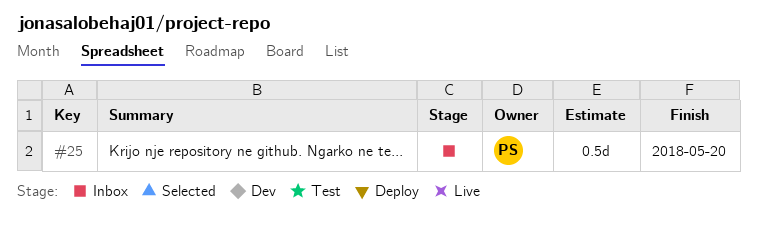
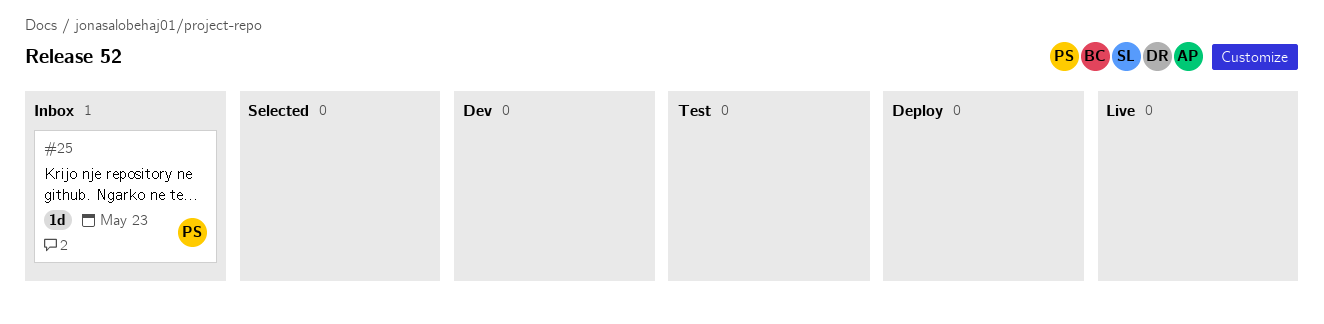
#25, estimate: 0.5d -> 1d
#25, due: May 20 -> May 23

